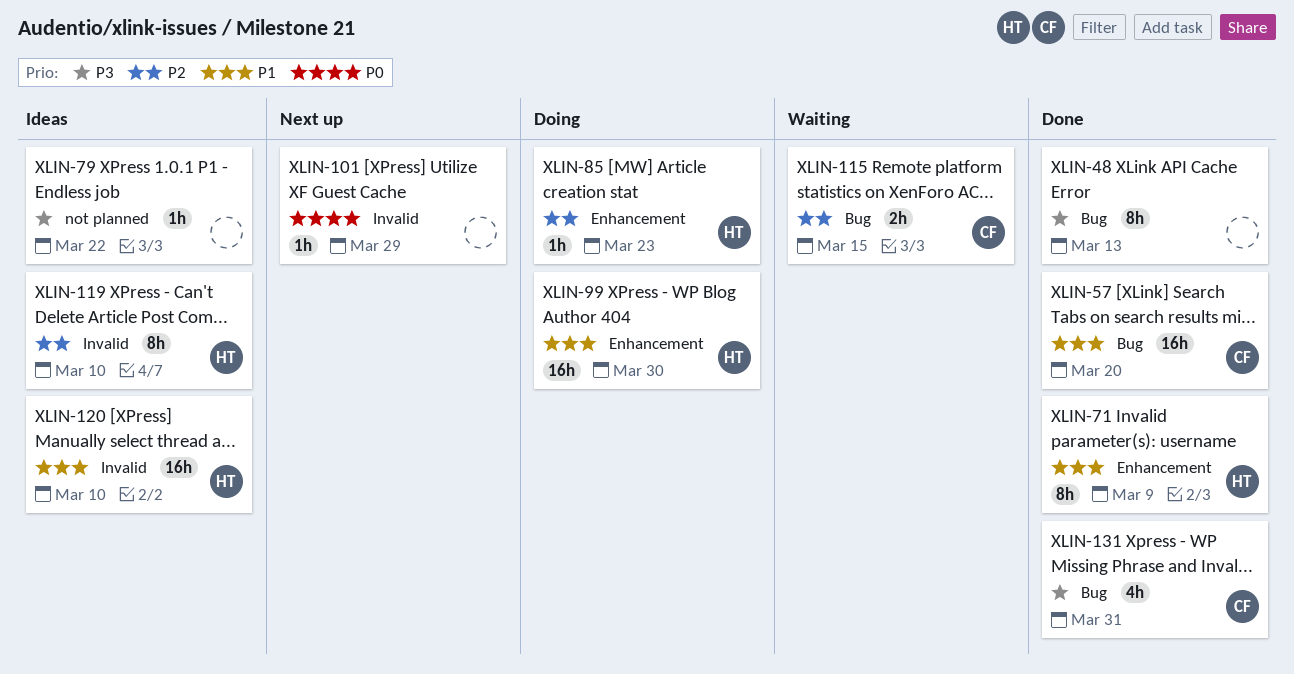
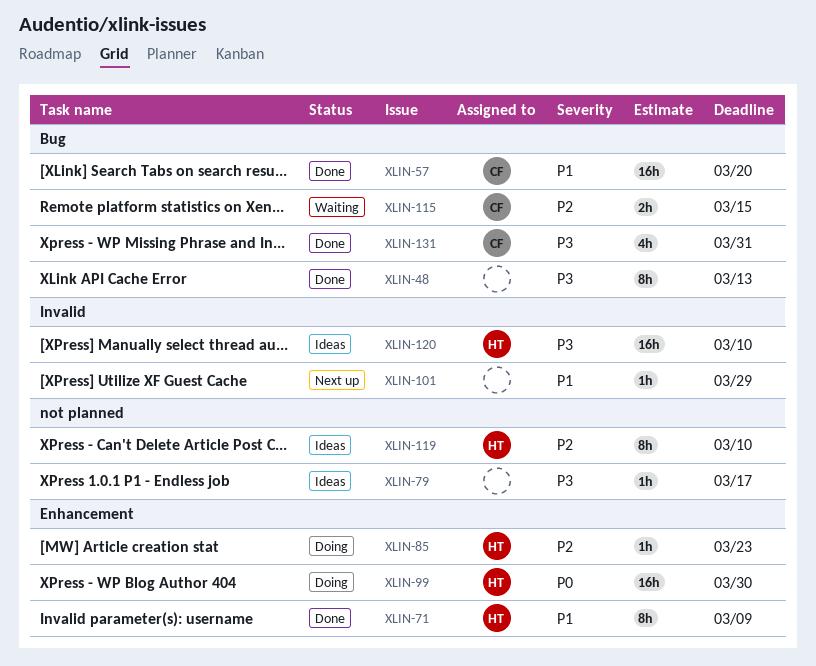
XLIN-79, due: Mar 22 -> Mar 17
XLIN-99, priority: P1 -> P0
XLIN-101, priority: P0 -> P1
XLIN-119, label: Invalid -> not planned
XLIN-120, priority: P1 -> P3

